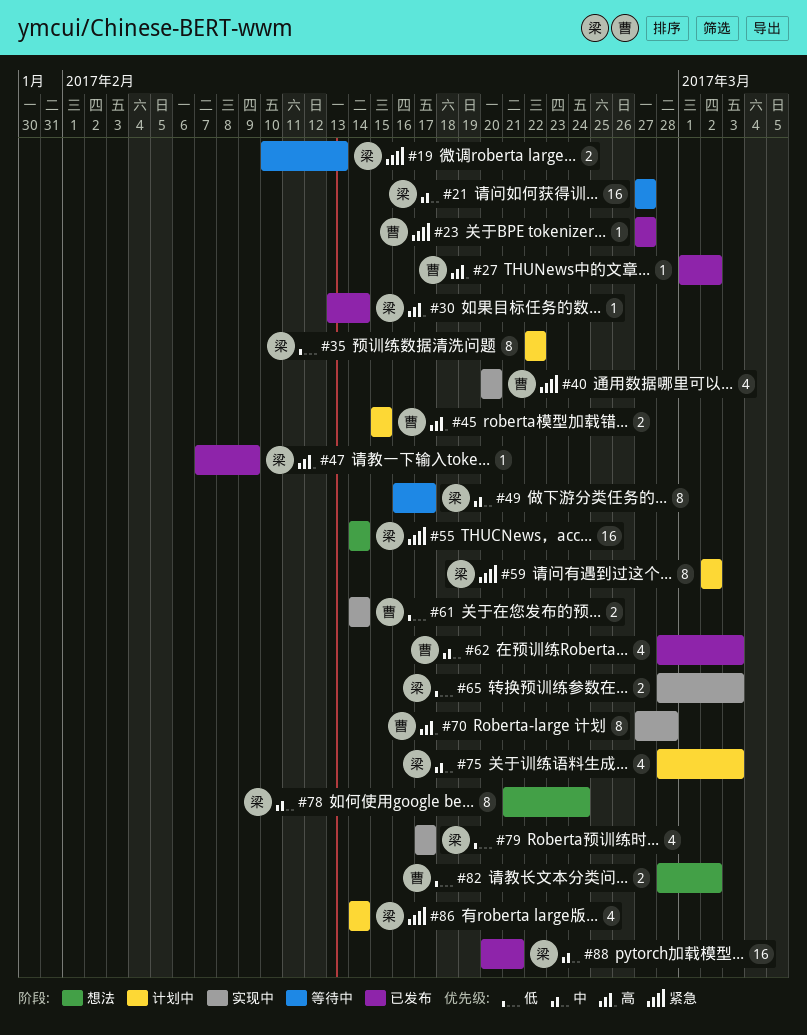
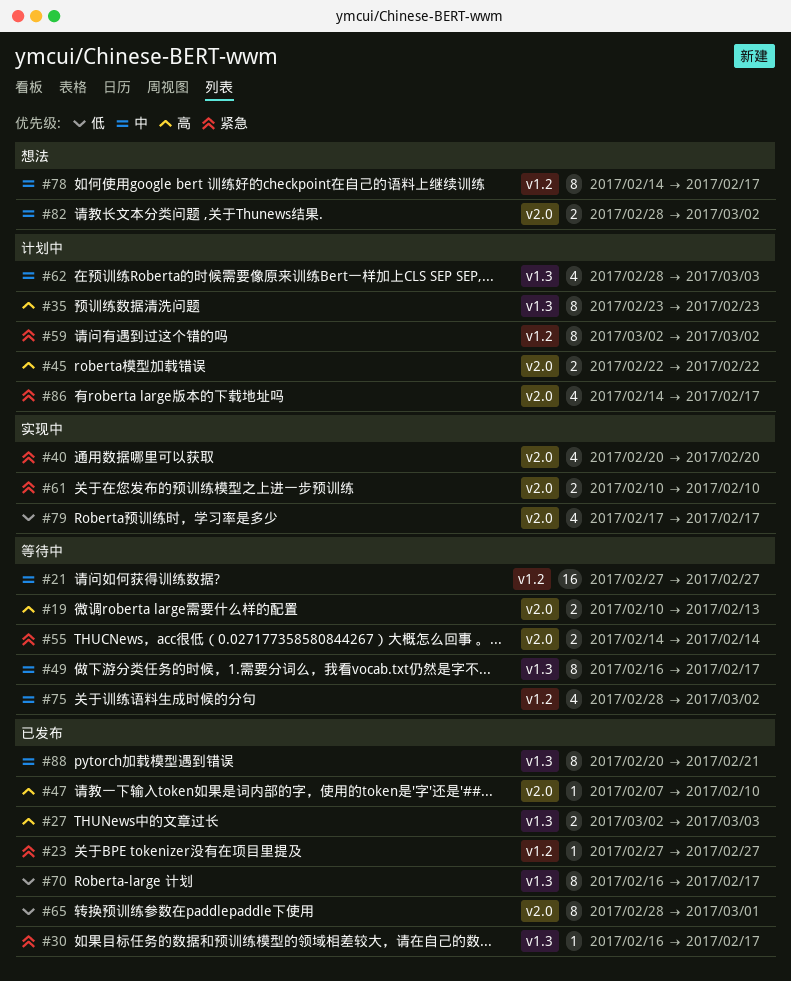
#19, priority: 紧急 -> 高
#27, estimate: 1 -> 2
#27, start: Mar 1 -> Mar 2
#27, due: Mar 2 -> Mar 3
#30, priority: 高 -> 紧急
#30, start: Feb 13 -> Feb 16
#30, due: Feb 14 -> Feb 17
#35, priority: 低 -> 高
#35, start: Feb 22 -> Feb 23
#35, due: Feb 22 -> Feb 23
#45, start: Feb 15 -> Feb 22
#45, due: Feb 15 -> Feb 22
#47, due: Feb 9 -> Feb 10
#55, status: 想法 -> 等待中
#55, estimate: 16 -> 2
#61, priority: 低 -> 紧急
#61, start: Feb 14 -> Feb 10
#61, due: Feb 14 -> Feb 10
#62, status: 已发布 -> 计划中
#65, status: 实现中 -> 已发布
#65, estimate: 2 -> 8
#65, due: Mar 3 -> Mar 1
#70, status: 实现中 -> 已发布
#70, priority: 高 -> 低
#70, start: Feb 27 -> Feb 16
#70, due: Feb 28 -> Feb 17
#75, status: 计划中 -> 等待中
#75, due: Mar 3 -> Mar 2
#78, start: Feb 21 -> Feb 14
#78, due: Feb 24 -> Feb 17
#82, priority: 低 -> 中
#86, due: Feb 14 -> Feb 17
#88, estimate: 16 -> 8

